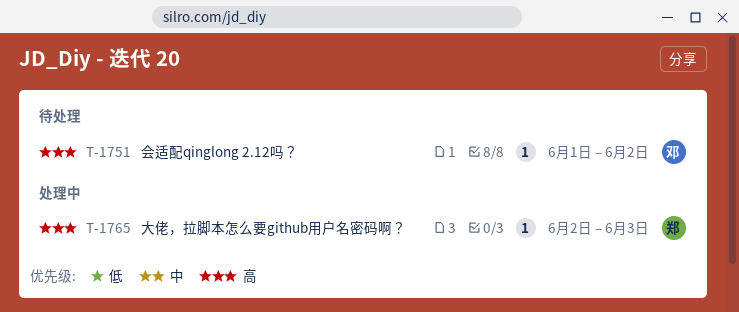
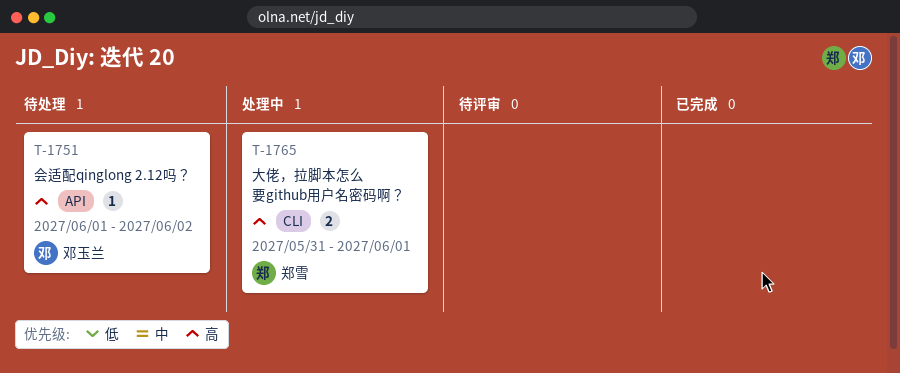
T-1765, estimate: 1 -> 2
T-1765, start: Jun 2 -> May 31
T-1765, due: Jun 3 -> Jun 1

